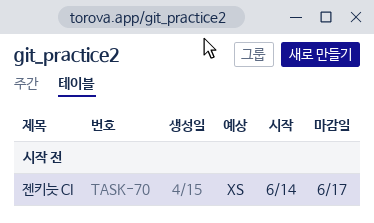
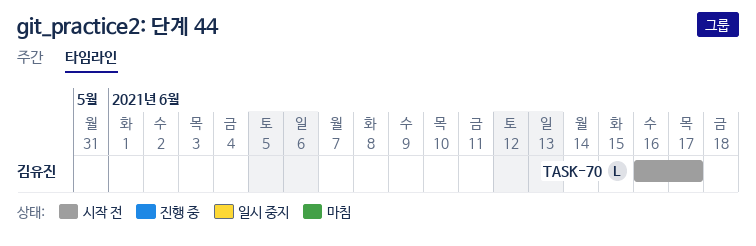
TASK-70, estimate: XS -> L
TASK-70, start: Jun 14 -> Jun 16

